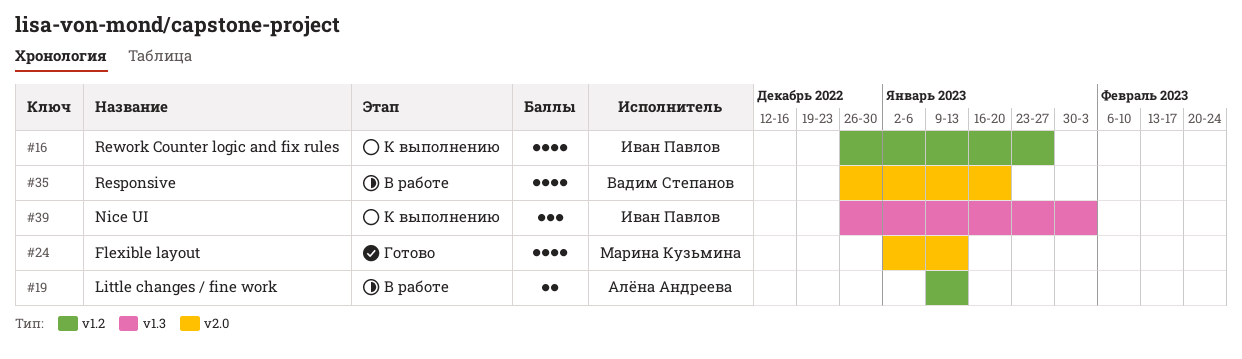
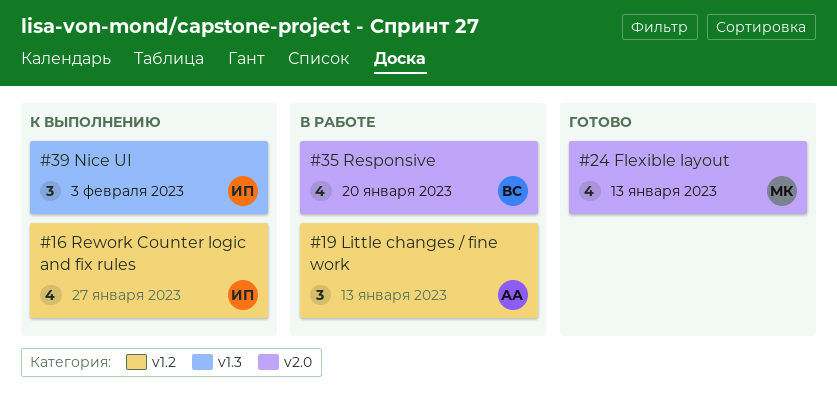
#19, estimate: 2 -> 3

